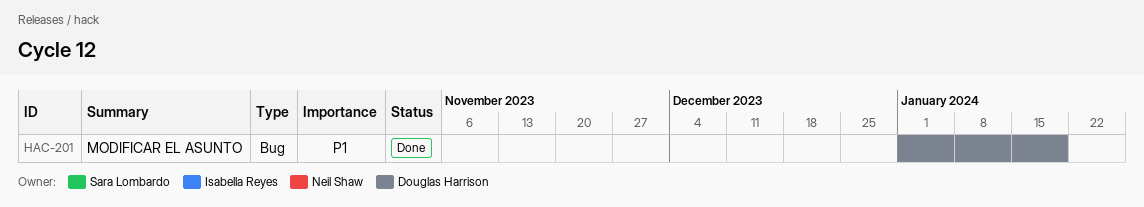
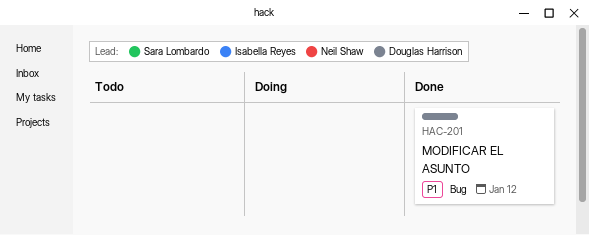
HAC-201, due: Jan 19 -> Jan 12

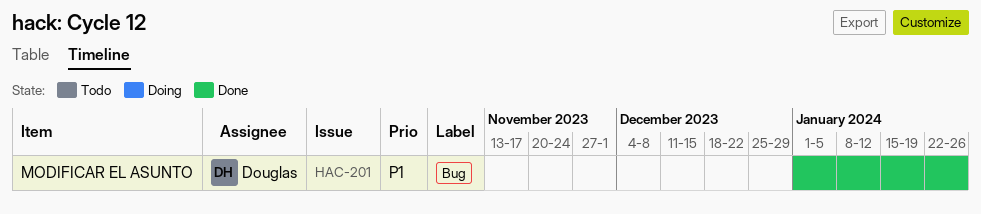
HAC-201, due: Jan 12 -> Jan 26

